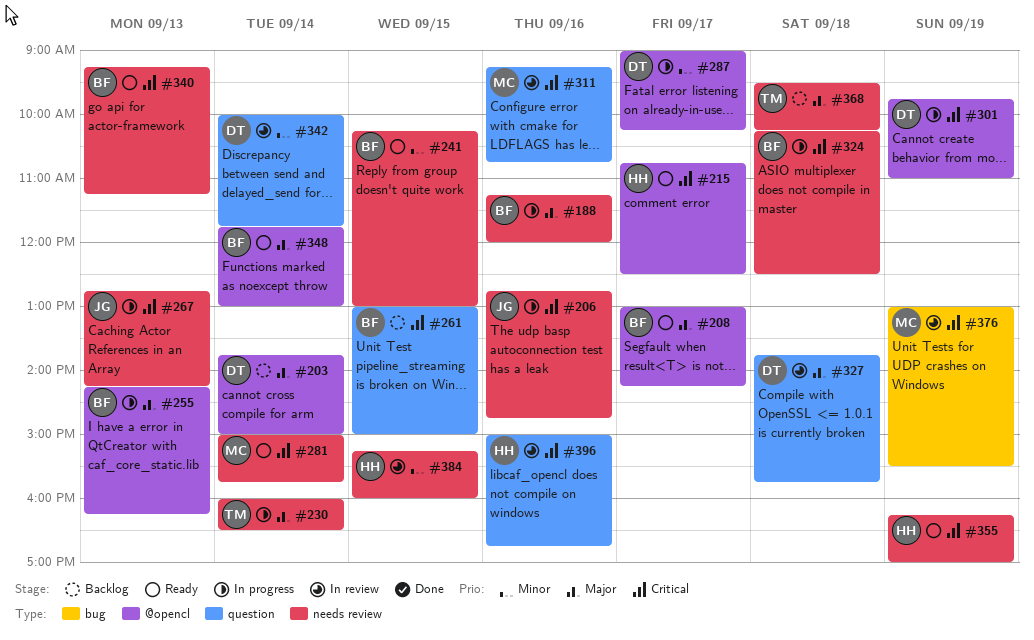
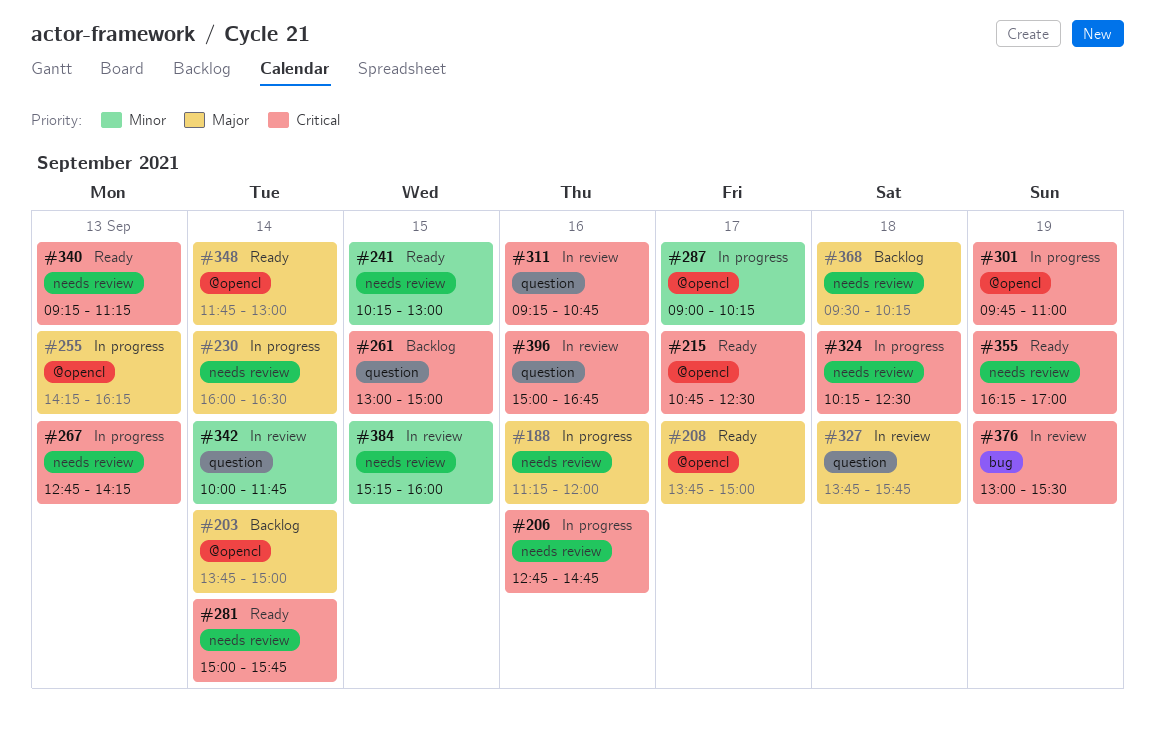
#208, begins: 13:00 -> 13:45
#208, ends: 14:15 -> 15:00

